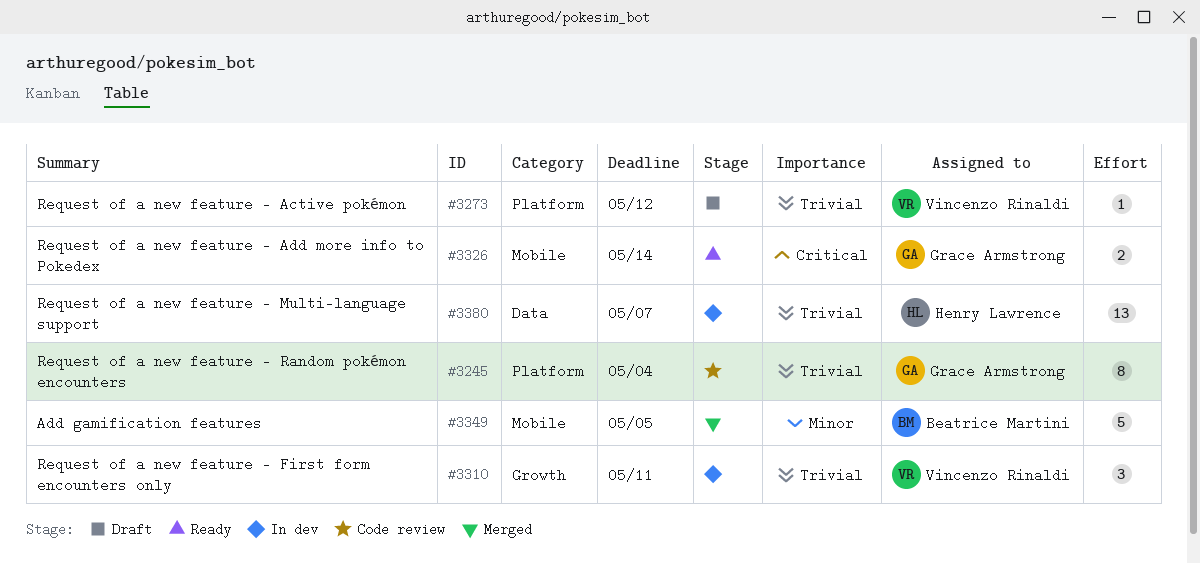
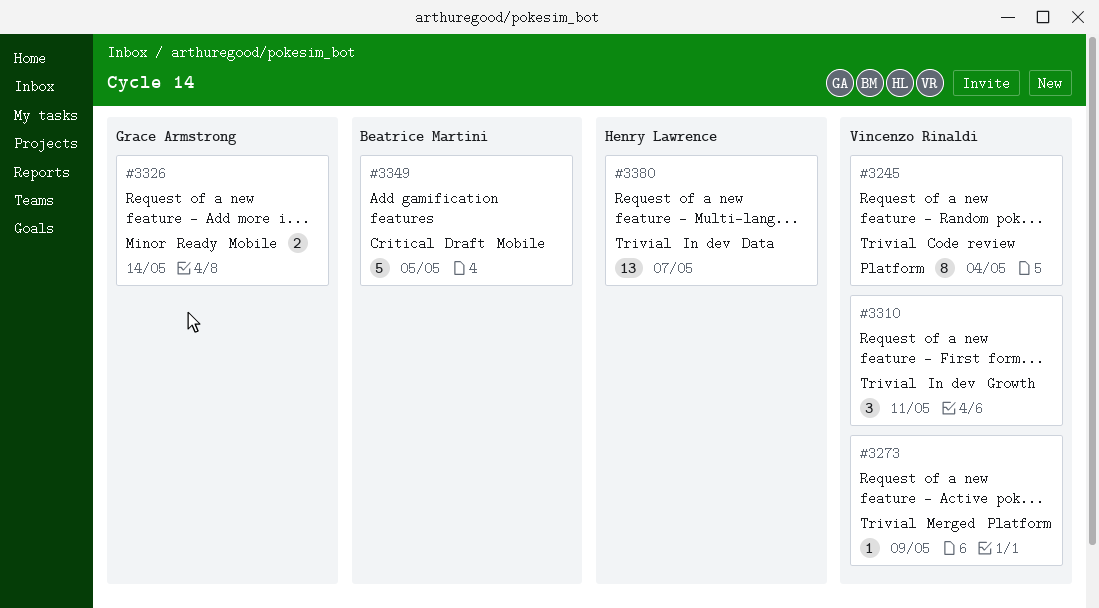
#3245, owner: Grace Armstrong -> Vincenzo Rinaldi
#3273, status: Draft -> Merged
#3273, due: May 12 -> May 9
#3326, priority: Critical -> Minor
#3349, status: Merged -> Draft
#3349, priority: Minor -> Critical

